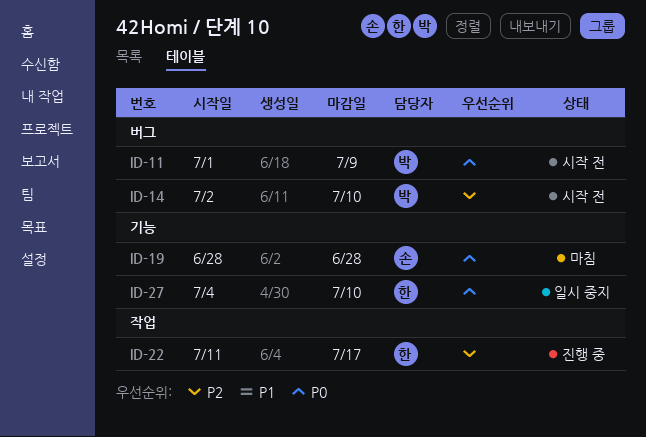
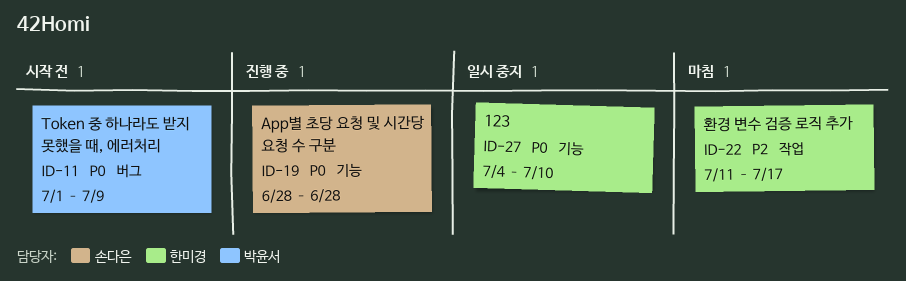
ID-14: present -> none
ID-19, status: 마침 -> 진행 중
ID-22, status: 진행 중 -> 마침

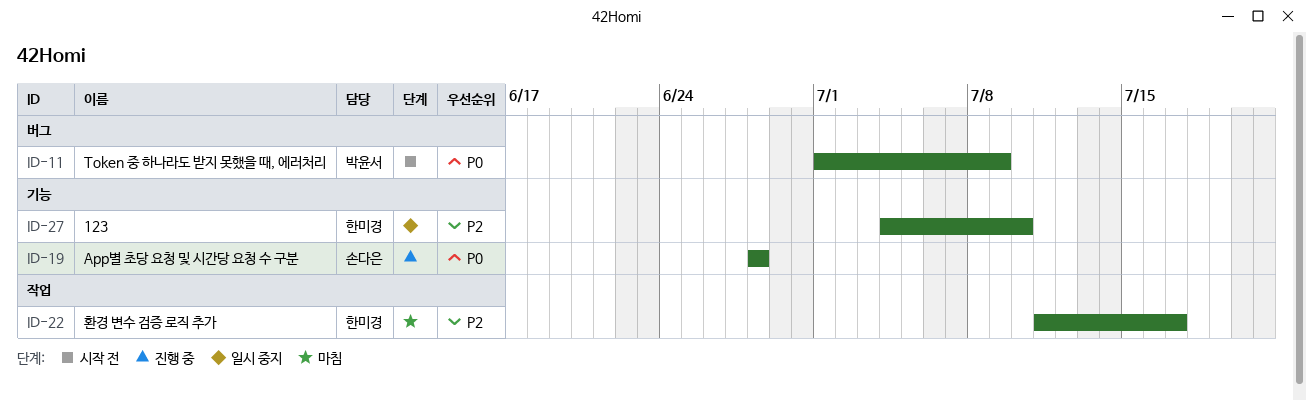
ID-27, priority: P0 -> P2

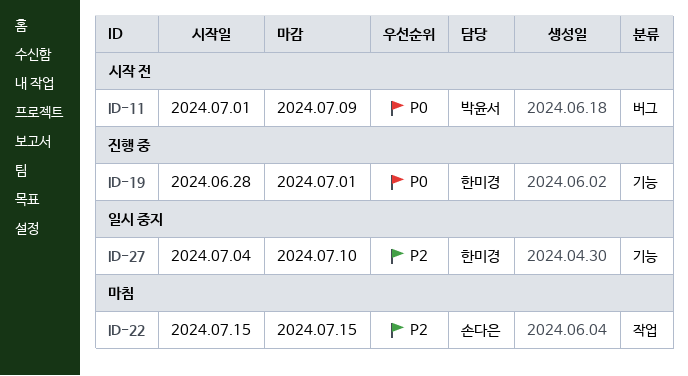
ID-19, owner: 손다은 -> 한미경
ID-19, due: Jun 28 -> Jul 1
ID-22, owner: 한미경 -> 손다은
ID-22, start: Jul 11 -> Jul 15
ID-22, due: Jul 17 -> Jul 15

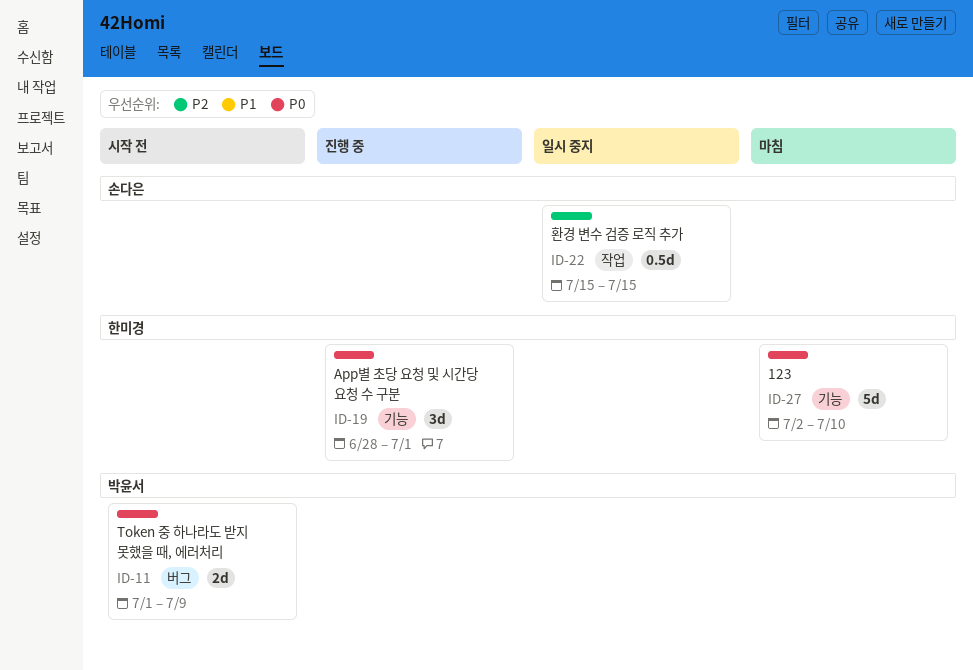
ID-22, status: 마침 -> 일시 중지
ID-27, status: 일시 중지 -> 마침
ID-27, priority: P2 -> P0
ID-27, start: Jul 4 -> Jul 2

